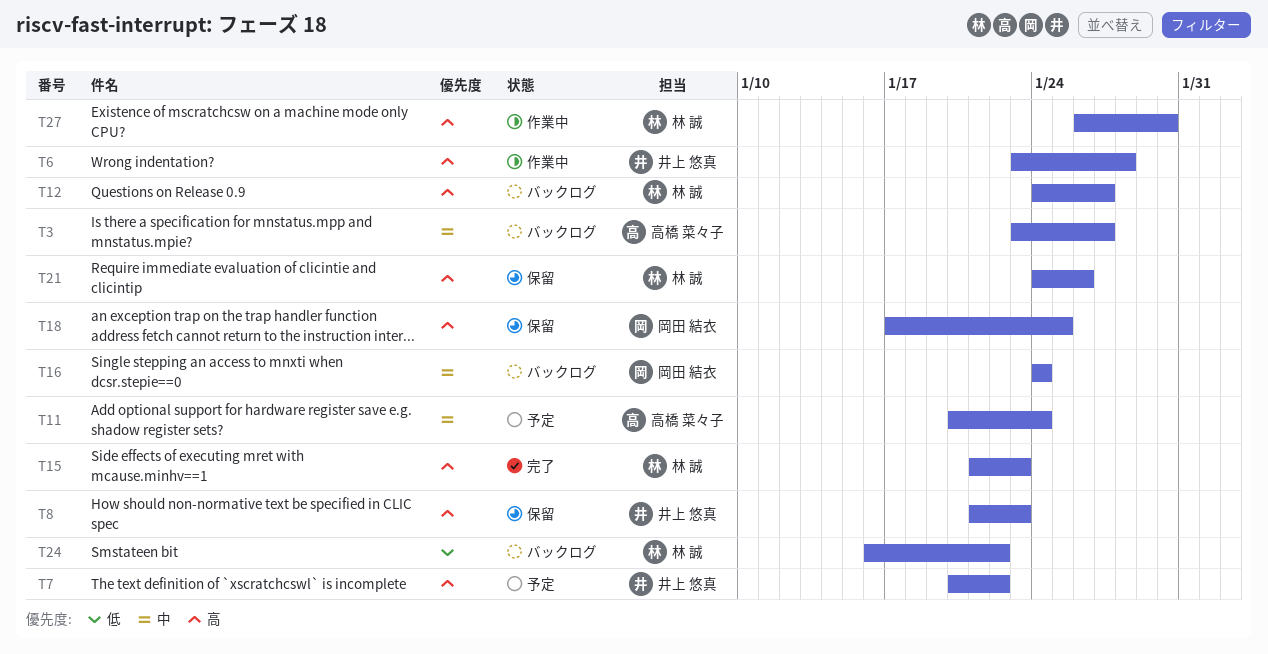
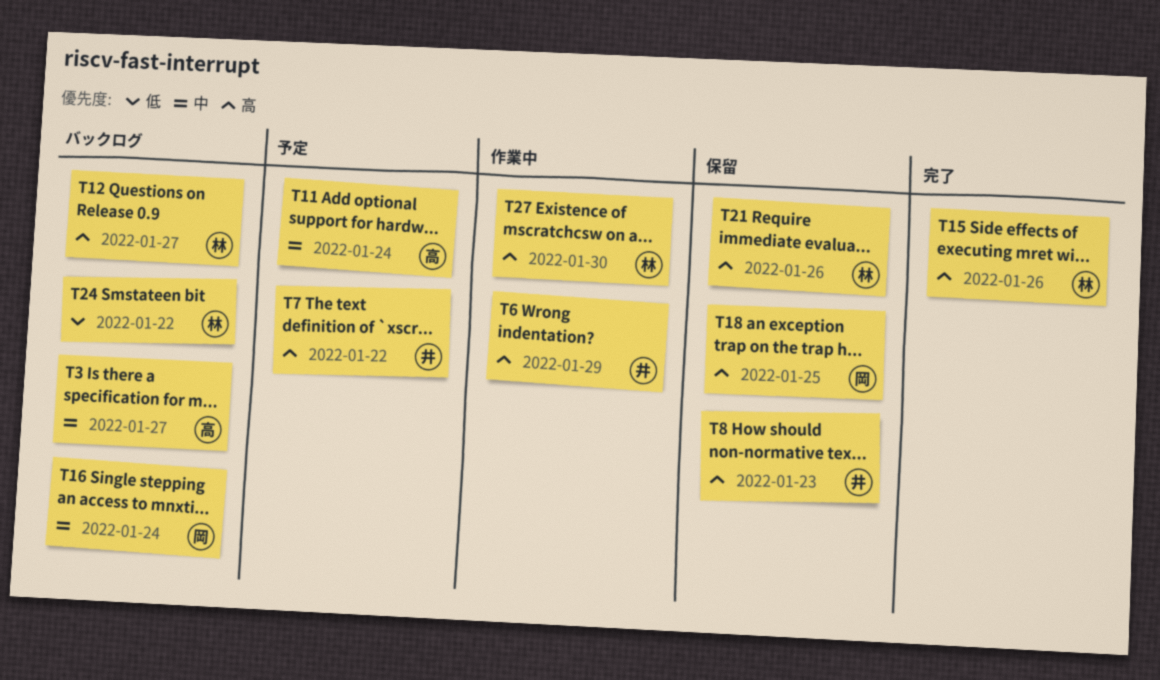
T6, due: Jan 28 -> Jan 29
T15, due: Jan 23 -> Jan 26

